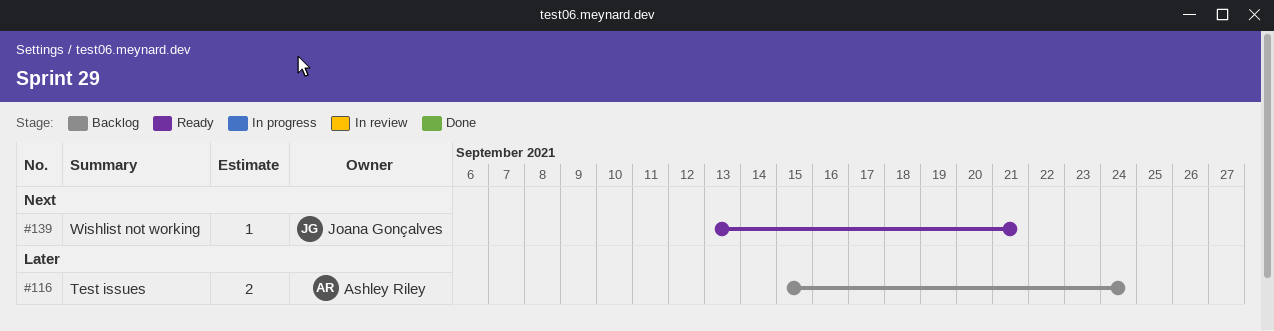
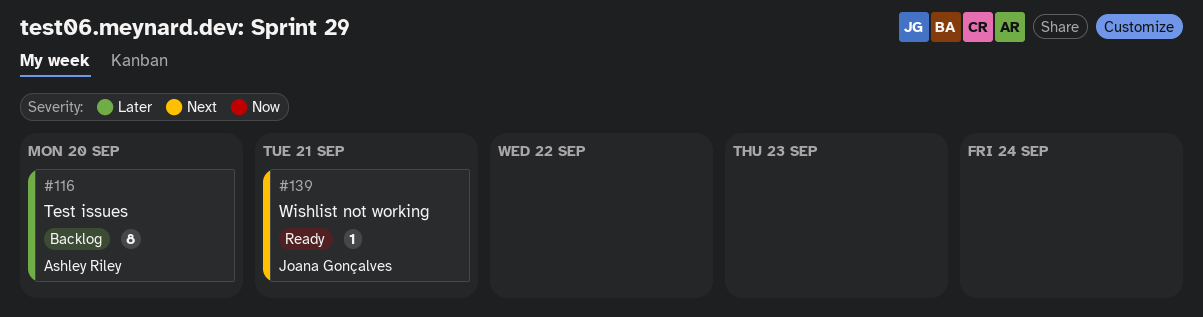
#116, estimate: 2 -> 8
#116, due: Sep 24 -> Sep 20

